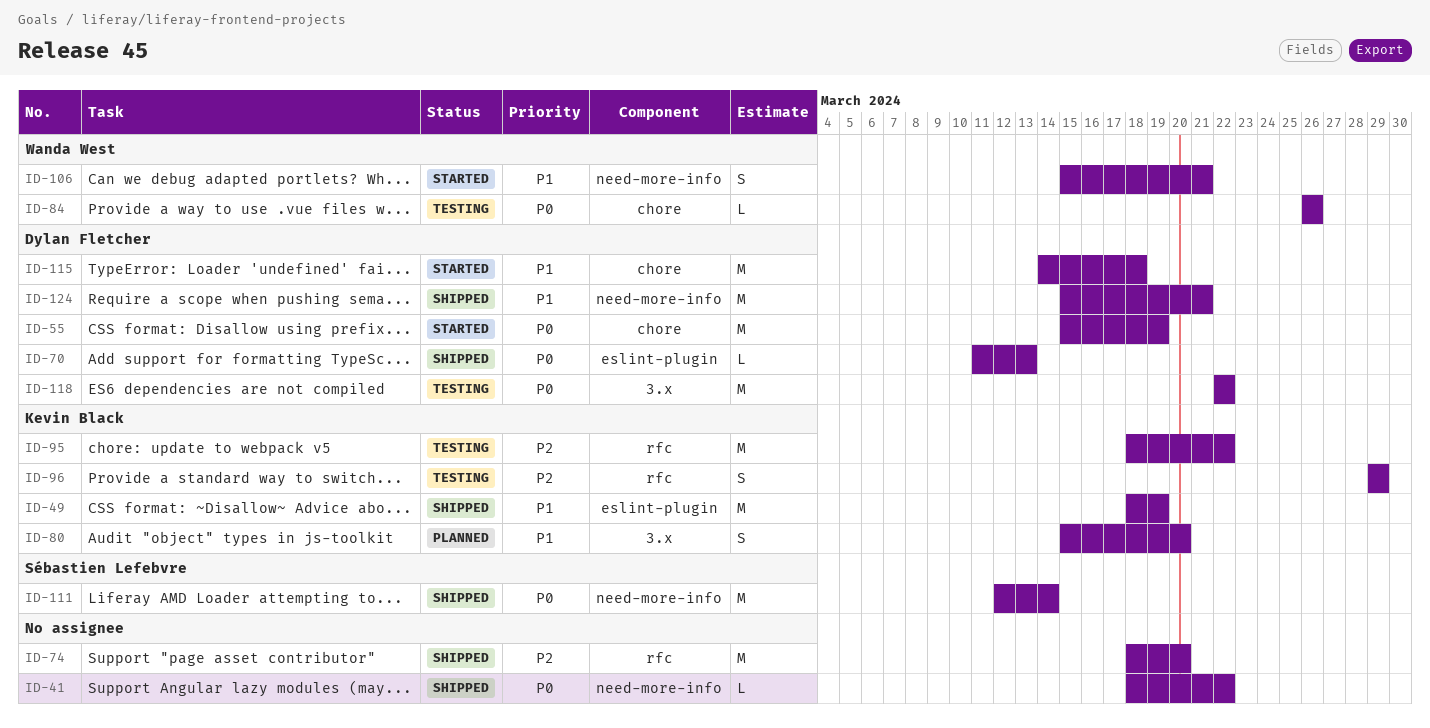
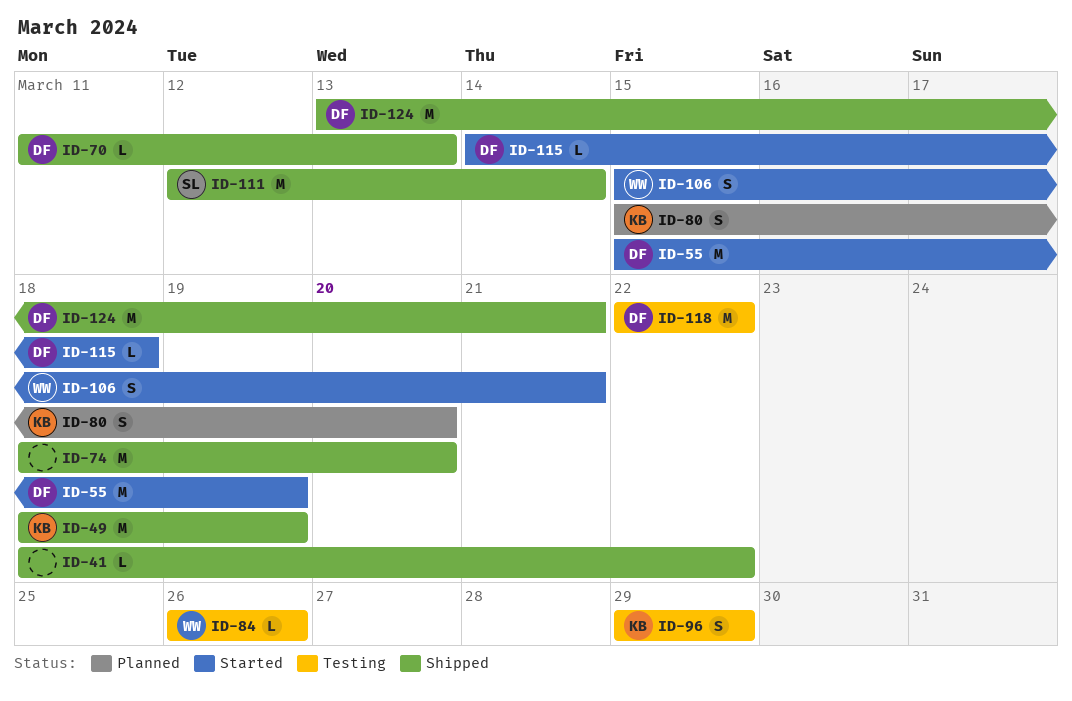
ID-95: present -> none
ID-115, estimate: M -> L
ID-124, start: Mar 15 -> Mar 13

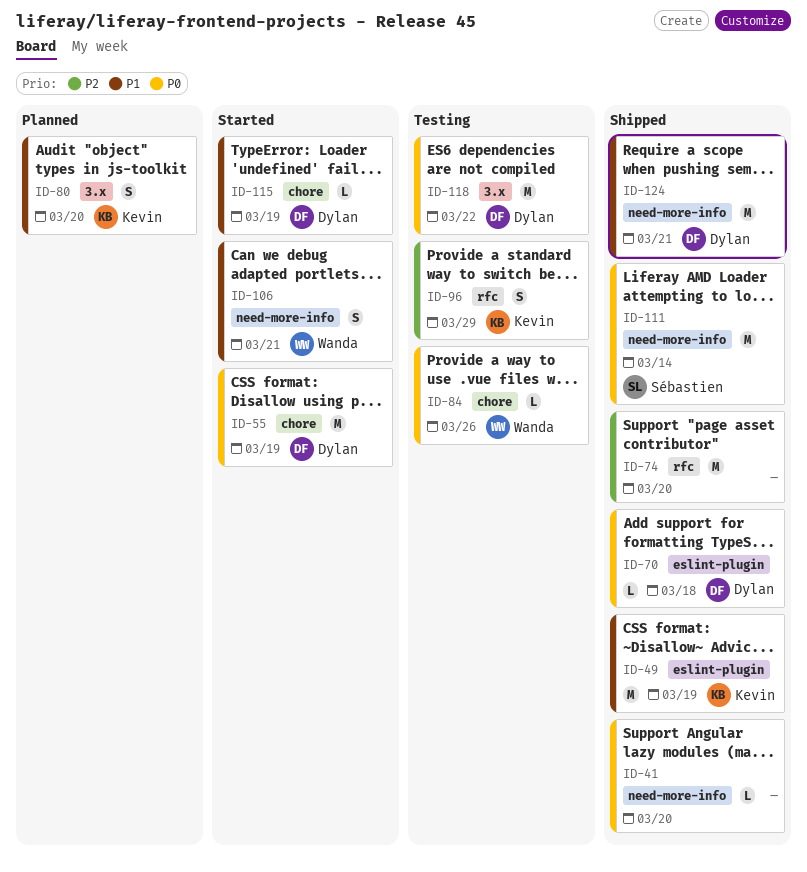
ID-41, due: Mar 22 -> Mar 20
ID-70, due: Mar 13 -> Mar 18
ID-115, due: Mar 18 -> Mar 19

